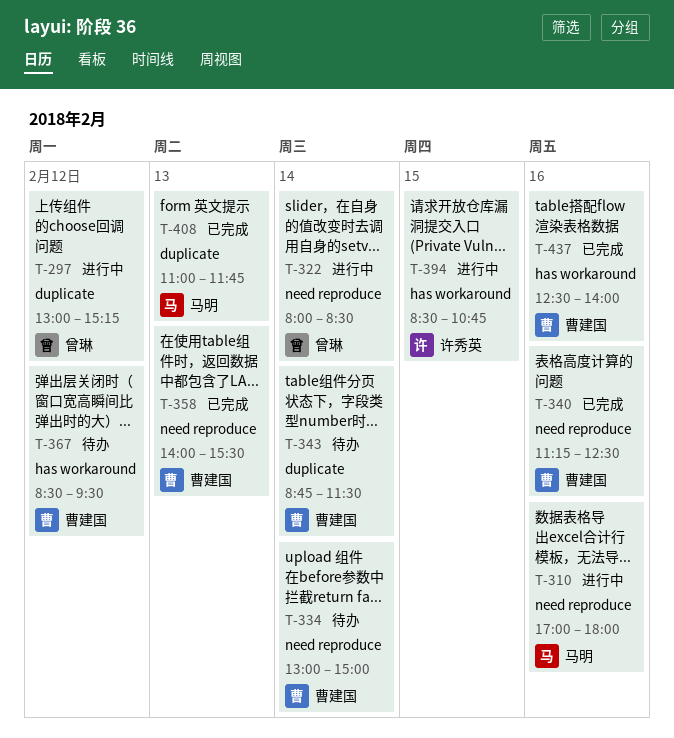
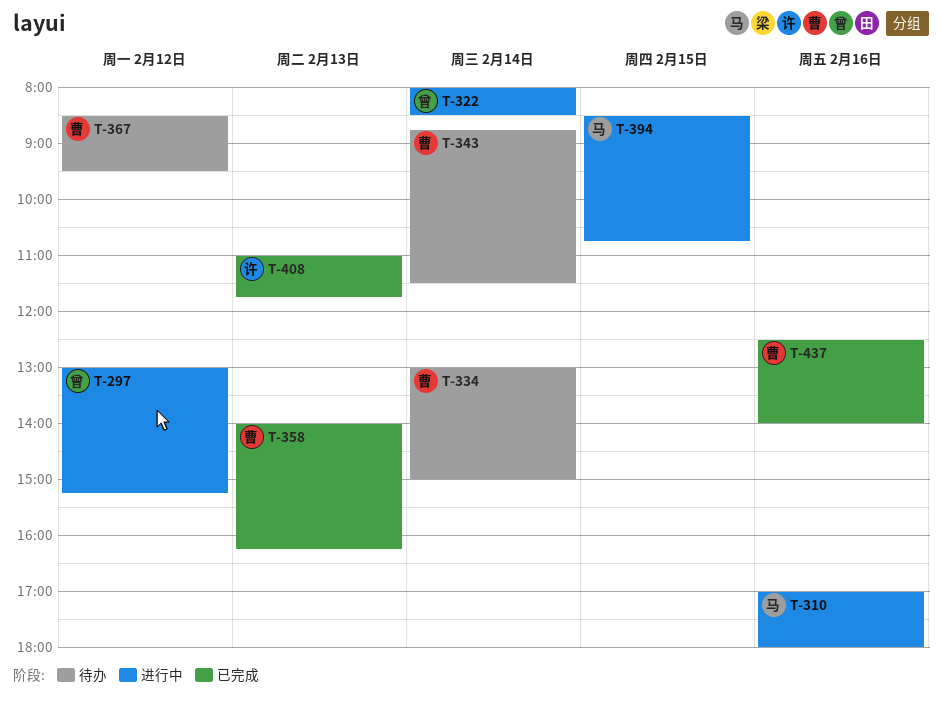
T-340: present -> none
T-358, ends: 15:30 -> 16:15
T-394, owner: 许秀英 -> 马明
T-408, owner: 马明 -> 许秀英

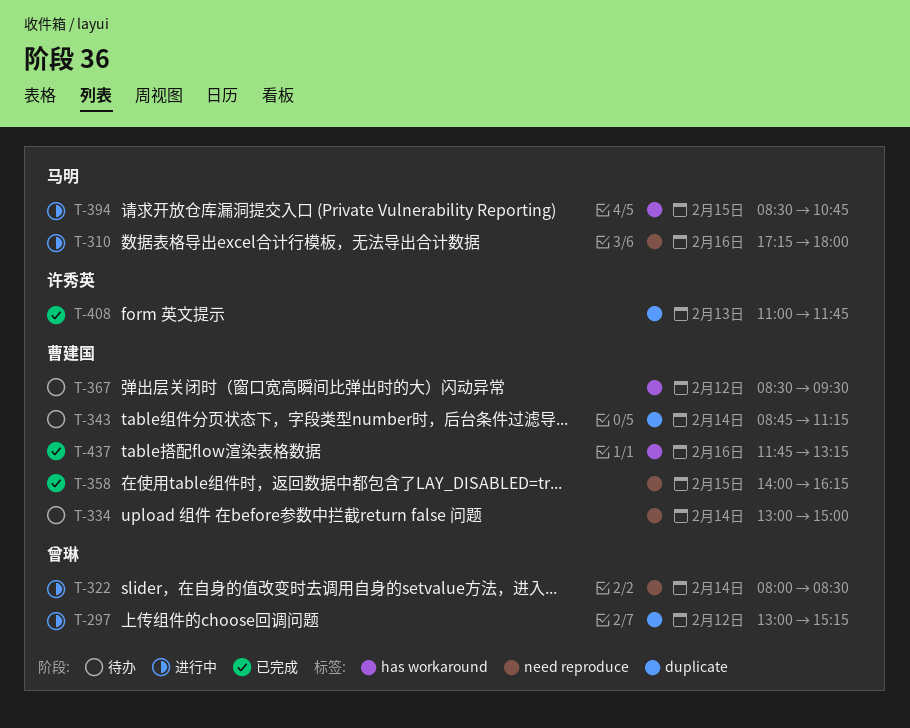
T-310, begins: 17:00 -> 17:15
T-343, ends: 11:30 -> 11:15
T-358, day: Feb 13 -> Feb 15
T-437, begins: 12:30 -> 11:45
T-437, ends: 14:00 -> 13:15

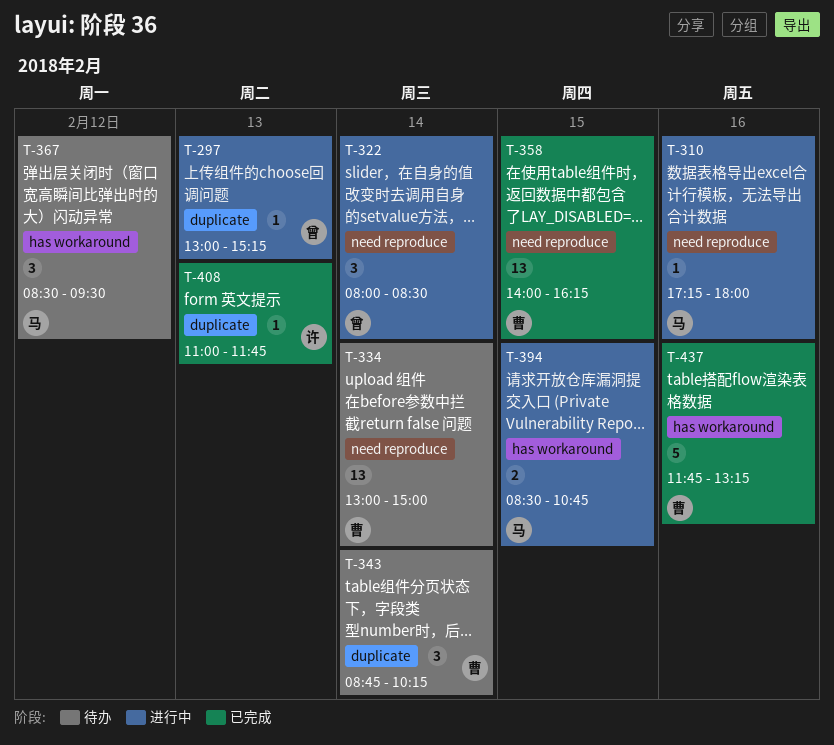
T-297, day: Feb 12 -> Feb 13
T-343, ends: 11:15 -> 10:15
T-367, owner: 曹建国 -> 马明

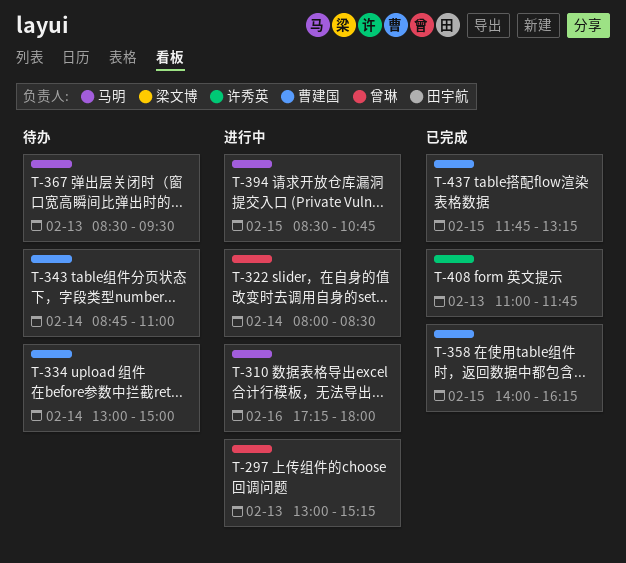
T-343, ends: 10:15 -> 11:00
T-367, day: Feb 12 -> Feb 13
T-437, day: Feb 16 -> Feb 15

